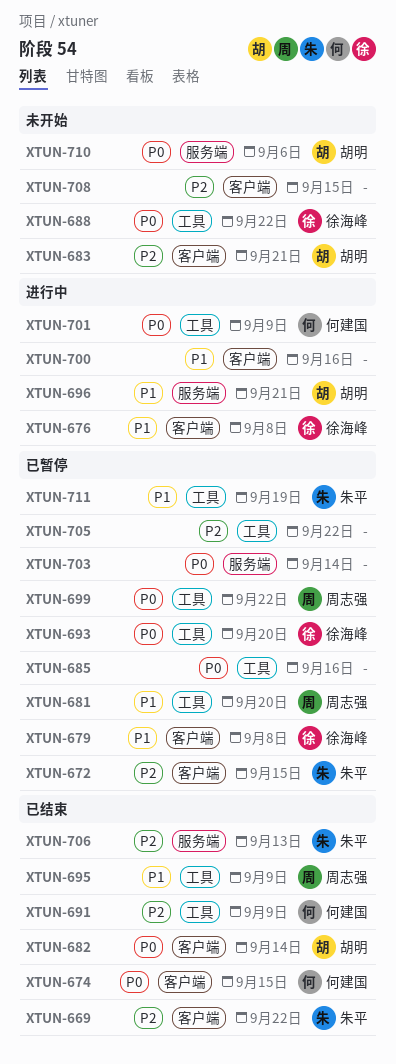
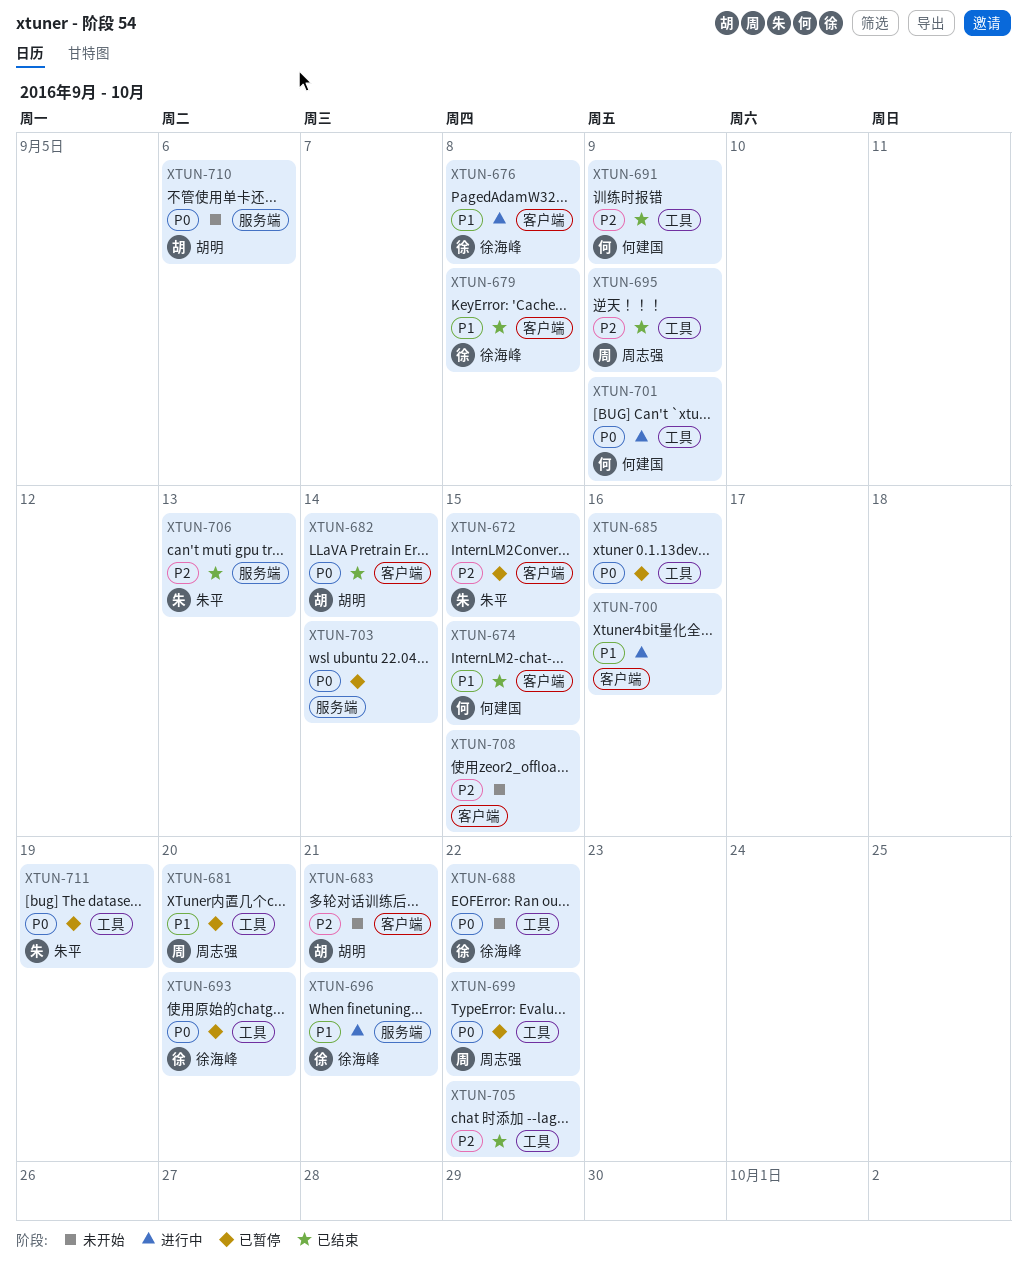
XTUN-669: present -> none
XTUN-674, priority: P0 -> P1
XTUN-679, status: 已暂停 -> 已结束
XTUN-695, priority: P1 -> P2
XTUN-696, owner: 胡明 -> 徐海峰
XTUN-705, status: 已暂停 -> 已结束
XTUN-711, priority: P1 -> P0

